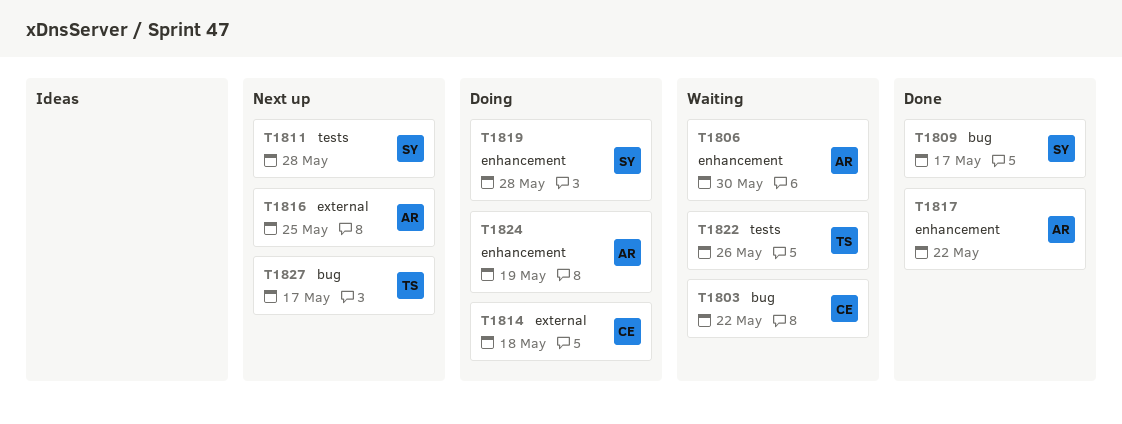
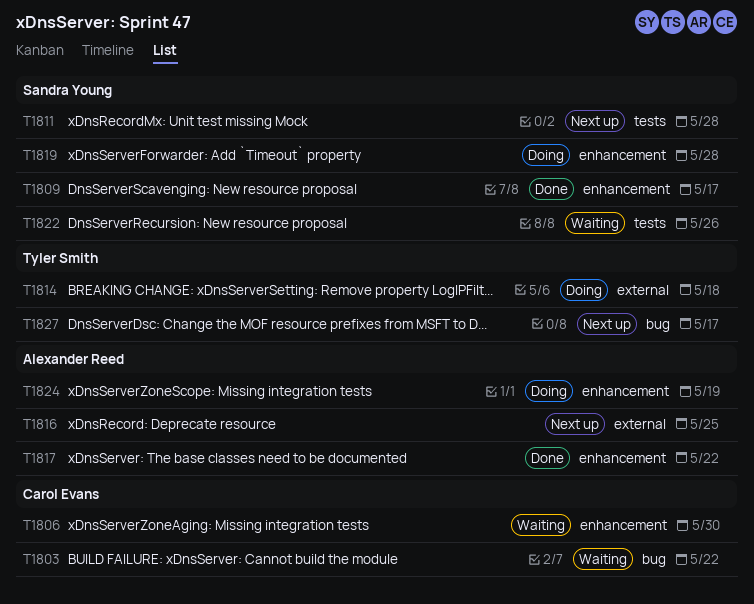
T1806, owner: Alexander Reed -> Carol Evans
T1809, label: bug -> enhancement
T1814, owner: Carol Evans -> Tyler Smith
T1822, owner: Tyler Smith -> Sandra Young

